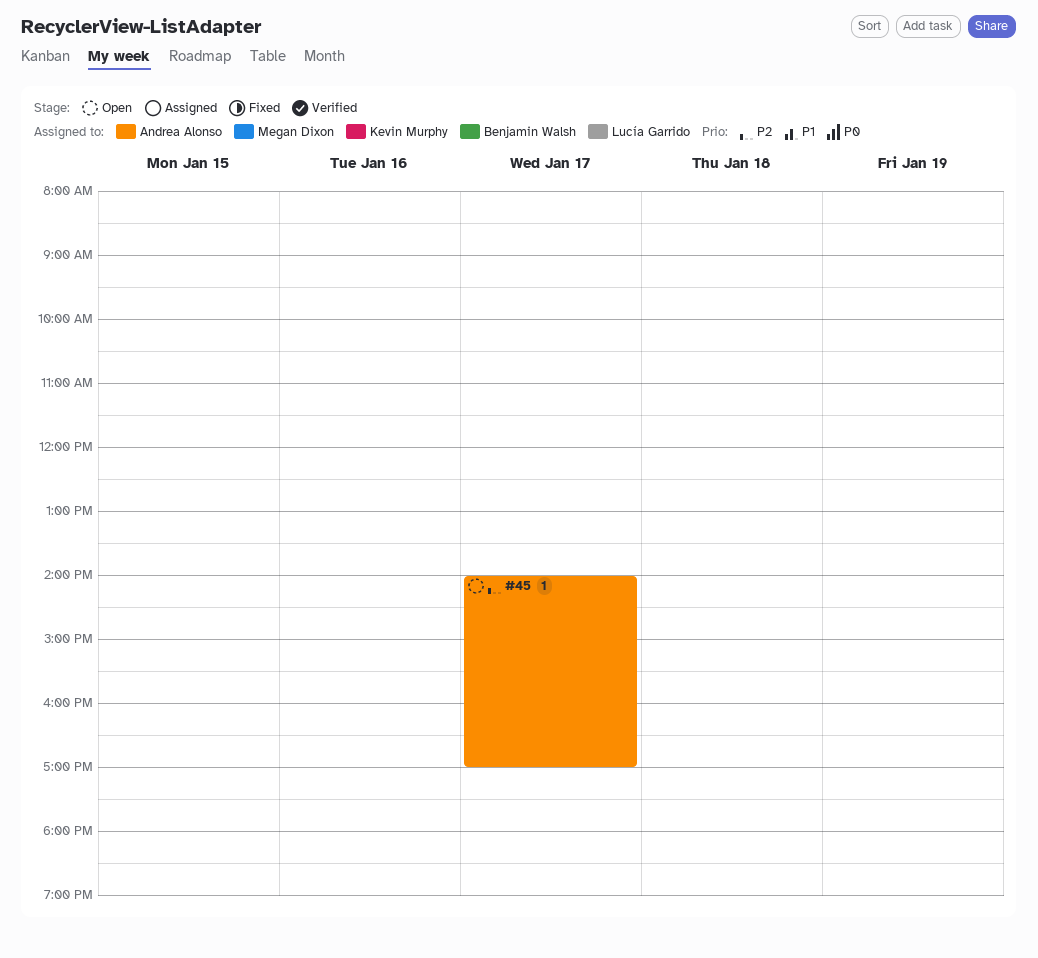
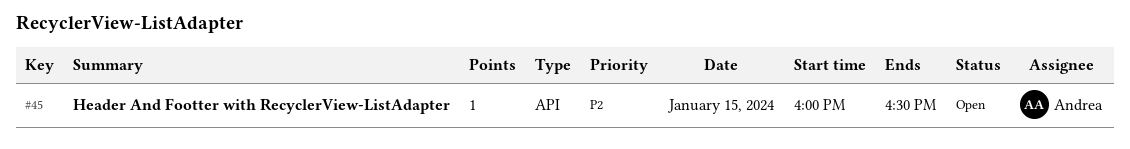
#45, day: Jan 17 -> Jan 15
#45, begins: 14:00 -> 16:00
#45, ends: 17:00 -> 16:30

